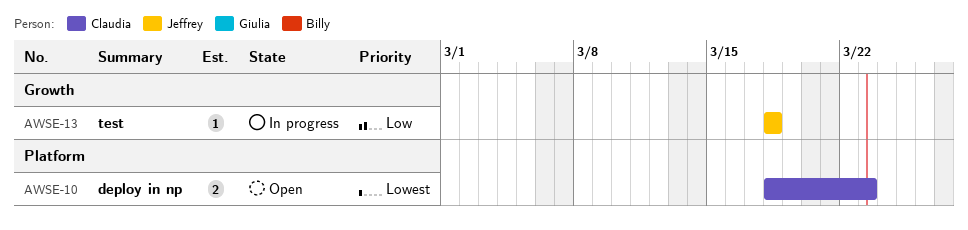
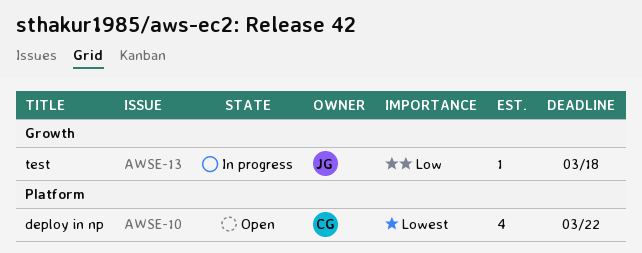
AWSE-10, estimate: 2 -> 4
AWSE-10, due: Mar 23 -> Mar 22

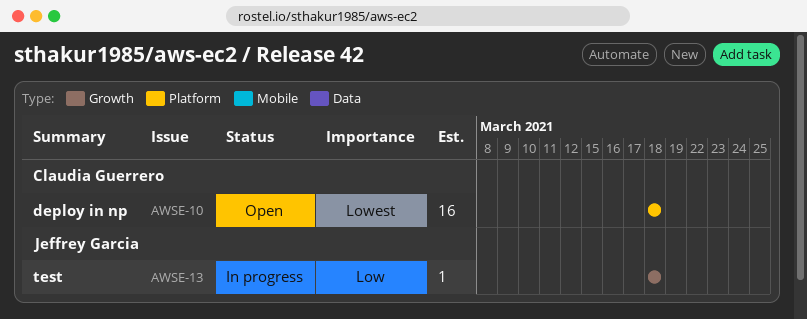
AWSE-10, estimate: 4 -> 16
AWSE-10, due: Mar 22 -> Mar 18

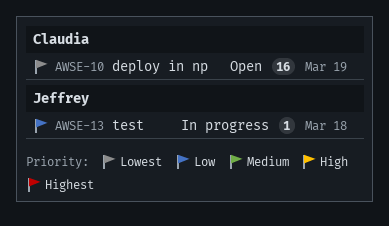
AWSE-10, due: Mar 18 -> Mar 19

